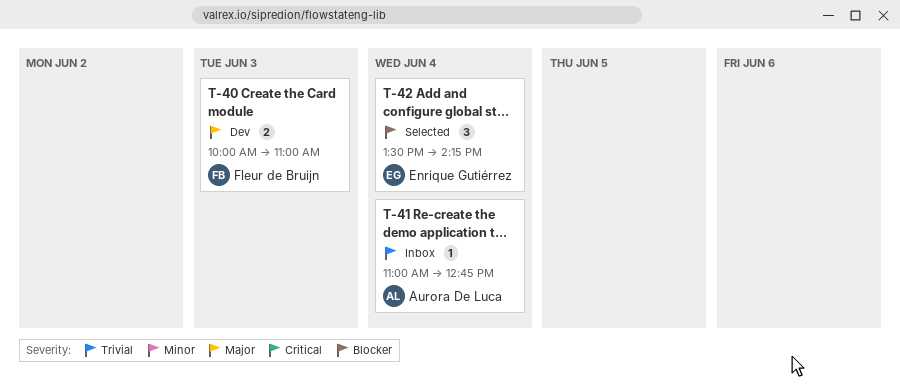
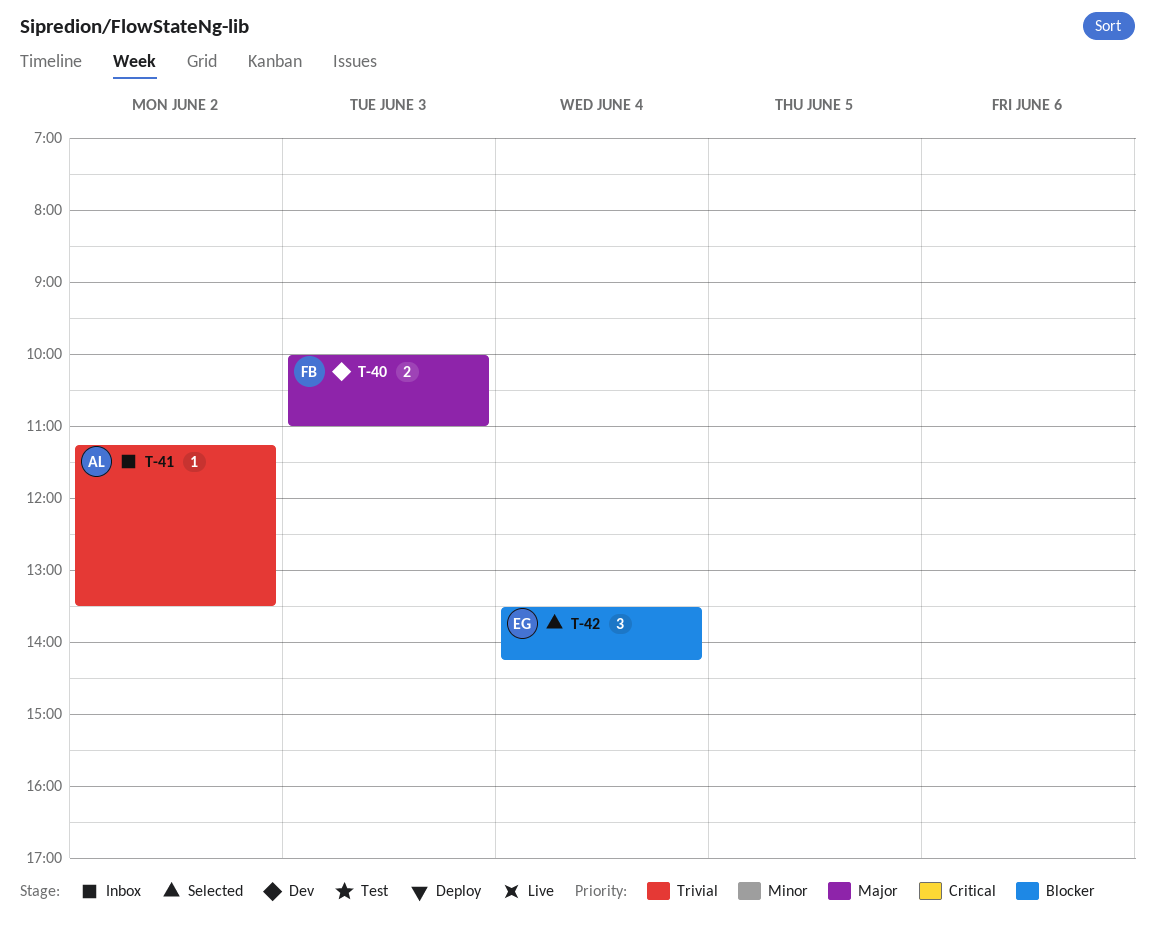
T-41, day: Jun 4 -> Jun 2
T-41, begins: 11:00 -> 11:15
T-41, ends: 12:45 -> 13:30

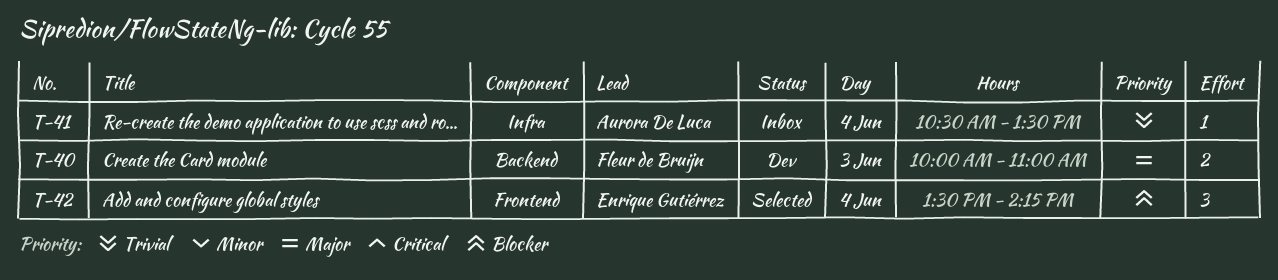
T-41, day: Jun 2 -> Jun 4
T-41, begins: 11:15 -> 10:30

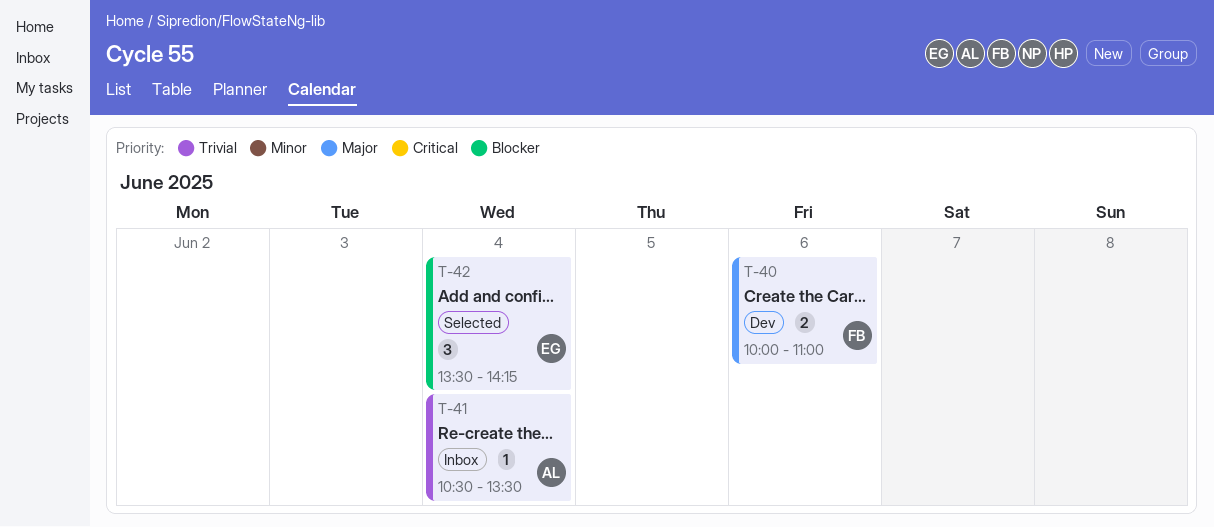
T-40, day: Jun 3 -> Jun 6

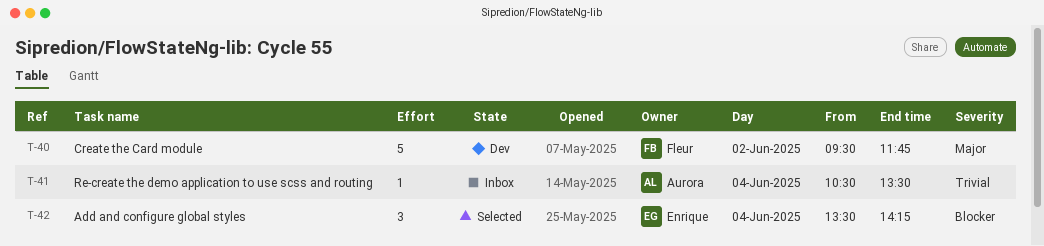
T-40, estimate: 2 -> 5
T-40, day: Jun 6 -> Jun 2
T-40, begins: 10:00 -> 09:30
T-40, ends: 11:00 -> 11:45

